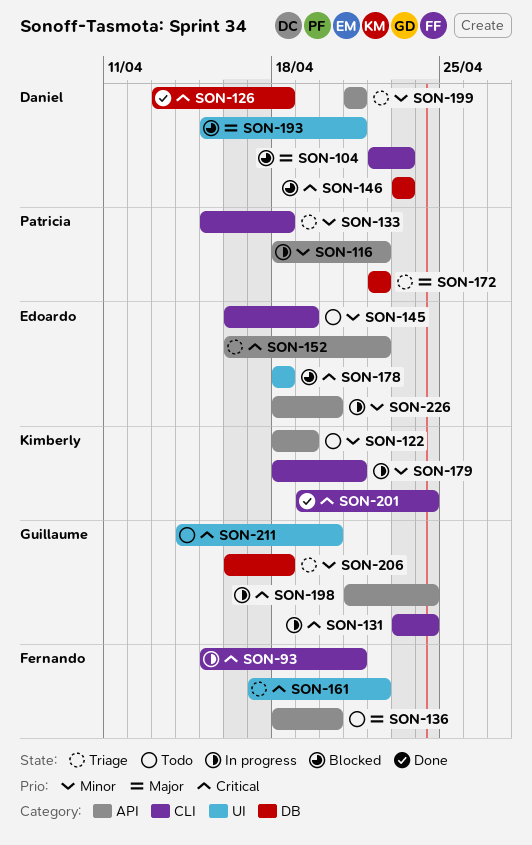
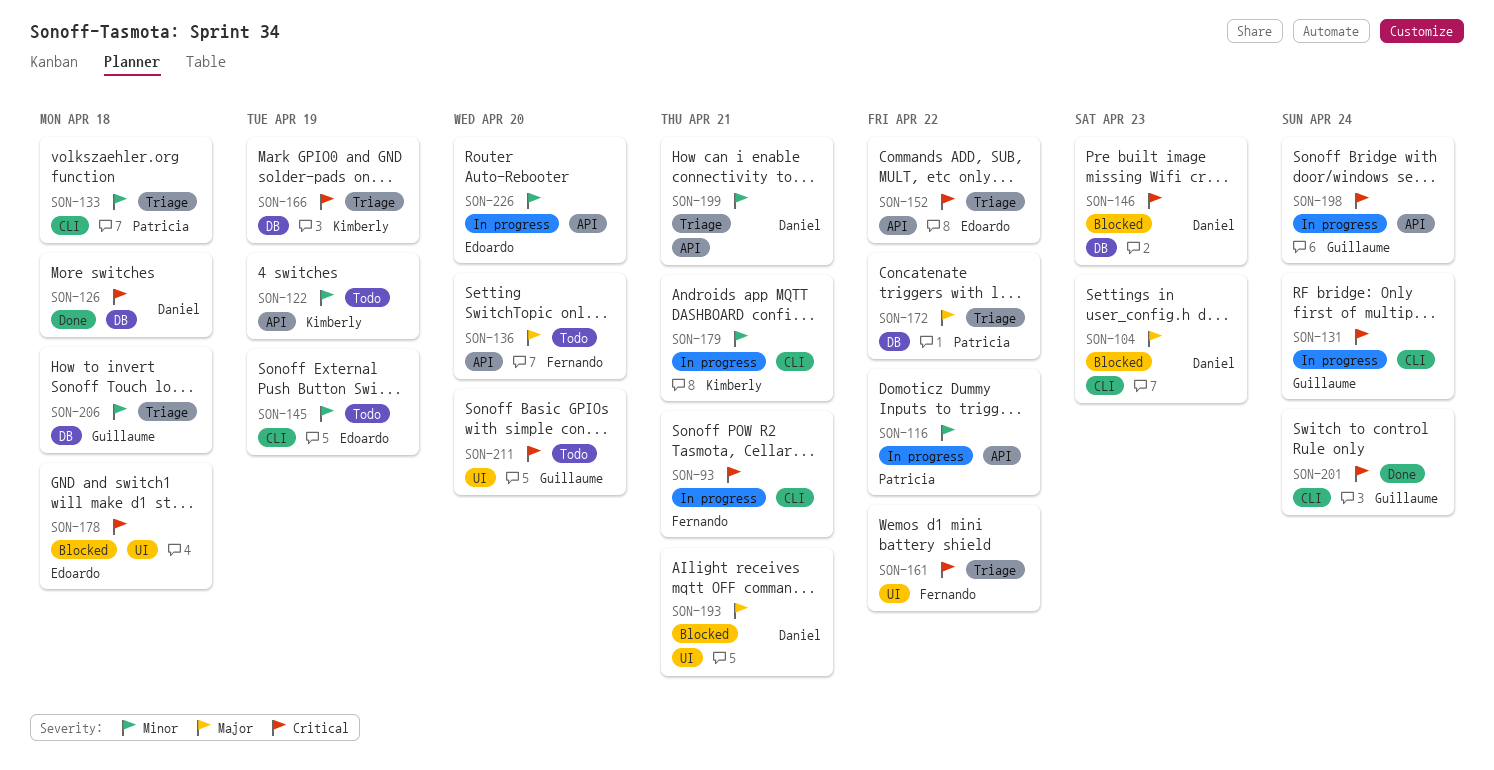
SON-166: none -> present
SON-201, owner: Kimberly -> Guillaume

